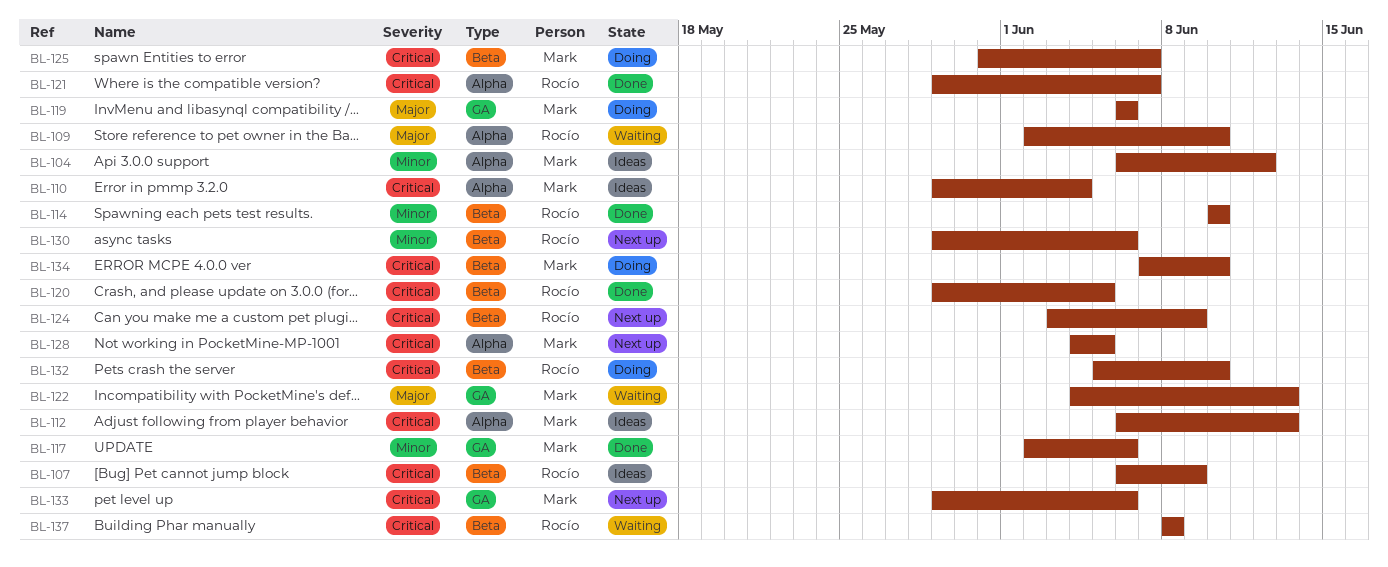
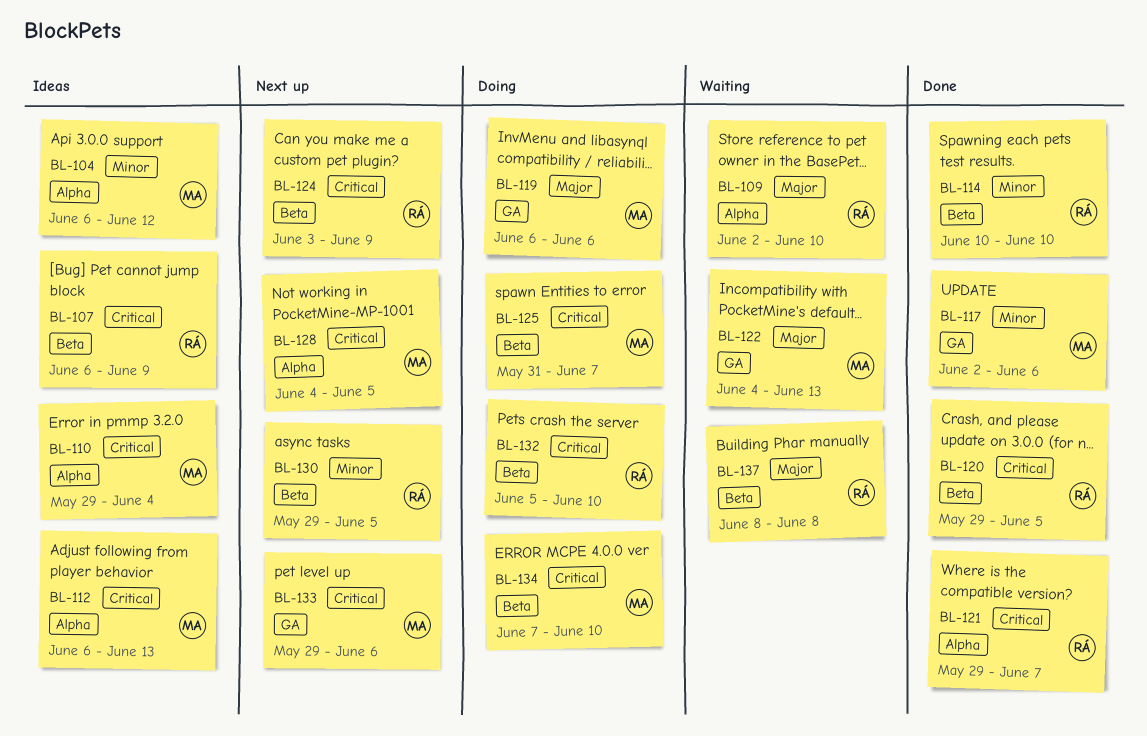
BL-130, due: Jun 6 -> Jun 5
BL-137, priority: Critical -> Major

